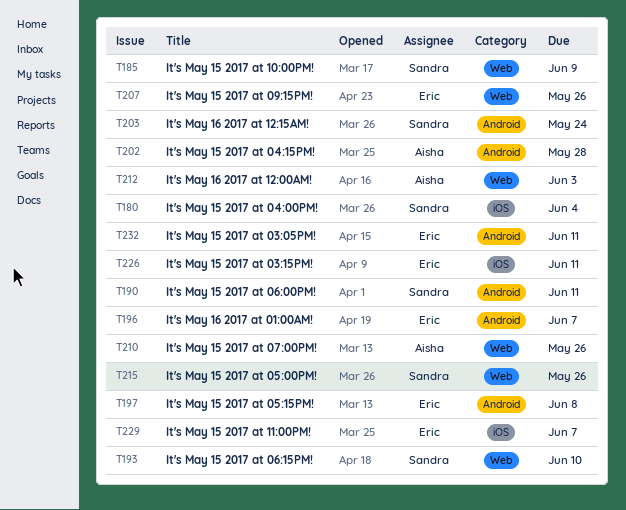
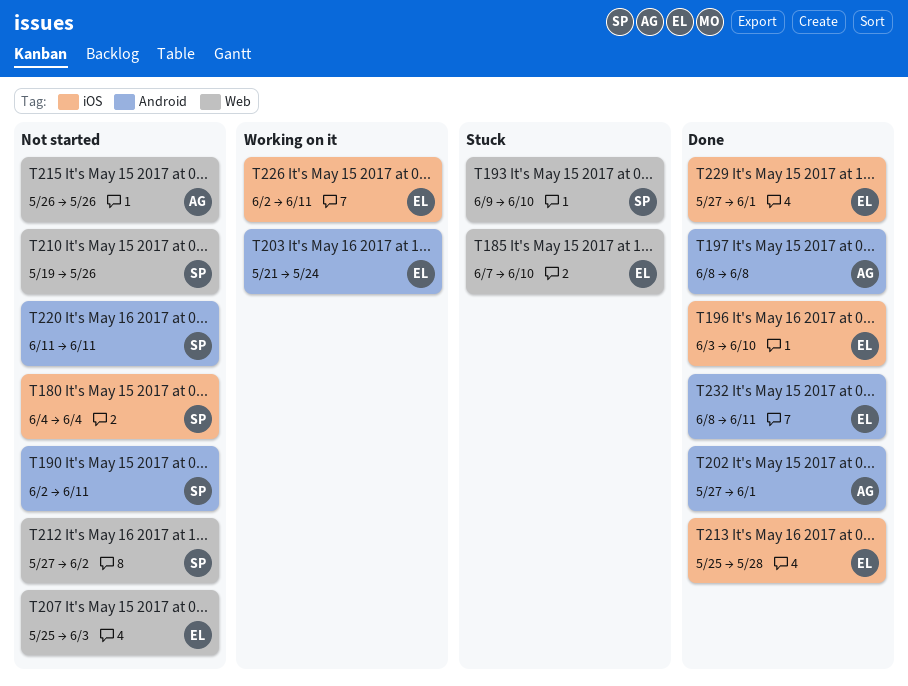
T185, owner: Sandra -> Eric
T185, due: Jun 9 -> Jun 10
T196, label: Android -> iOS
T196, due: Jun 7 -> Jun 10
T197, owner: Eric -> Aisha
T202, due: May 28 -> Jun 1
T203, owner: Sandra -> Eric
T207, due: May 26 -> Jun 3
T210, owner: Aisha -> Sandra
T212, owner: Aisha -> Sandra
T212, due: Jun 3 -> Jun 2
T213: none -> present
T215, owner: Sandra -> Aisha
T220: none -> present
T229, due: Jun 7 -> Jun 1

